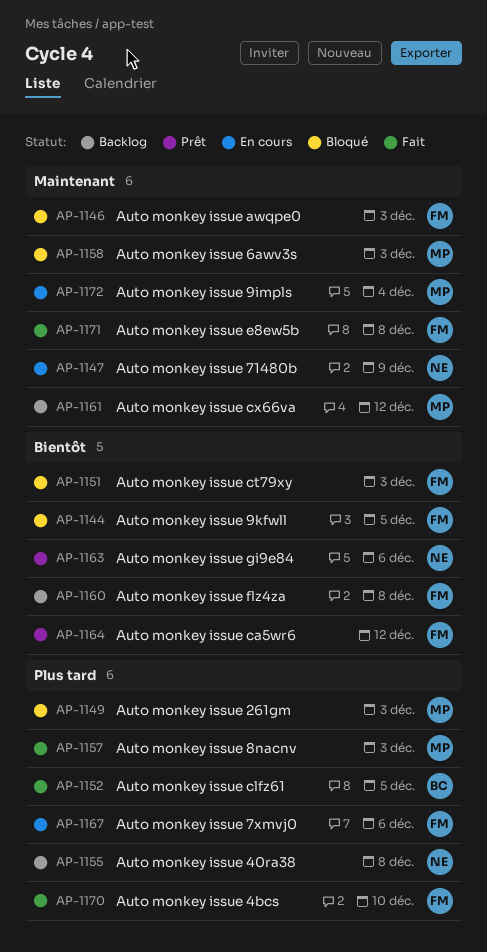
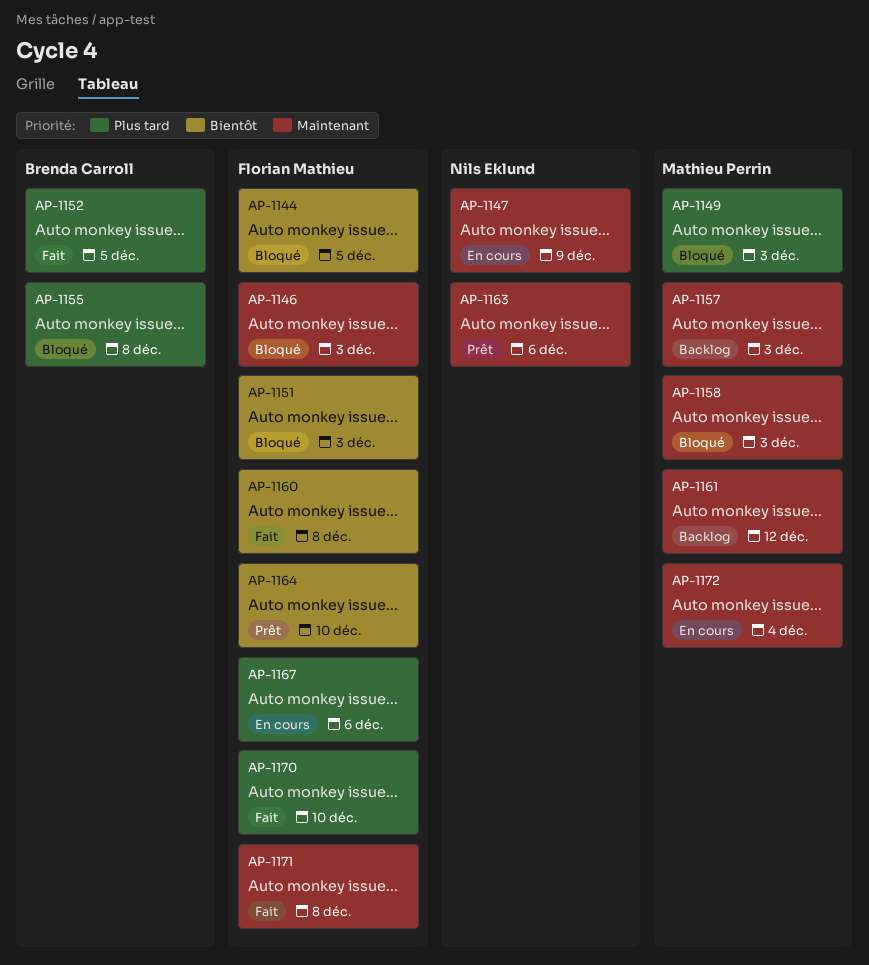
AP-1155, status: Backlog -> Bloqué
AP-1155, owner: Nils Eklund -> Brenda Carroll
AP-1157, status: Fait -> Backlog
AP-1157, priority: Plus tard -> Maintenant
AP-1160, status: Backlog -> Fait
AP-1163, priority: Bientôt -> Maintenant
AP-1164, due: Dec 12 -> Dec 10

